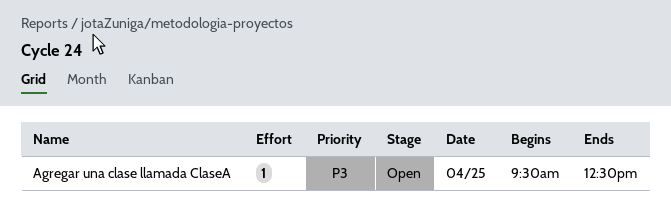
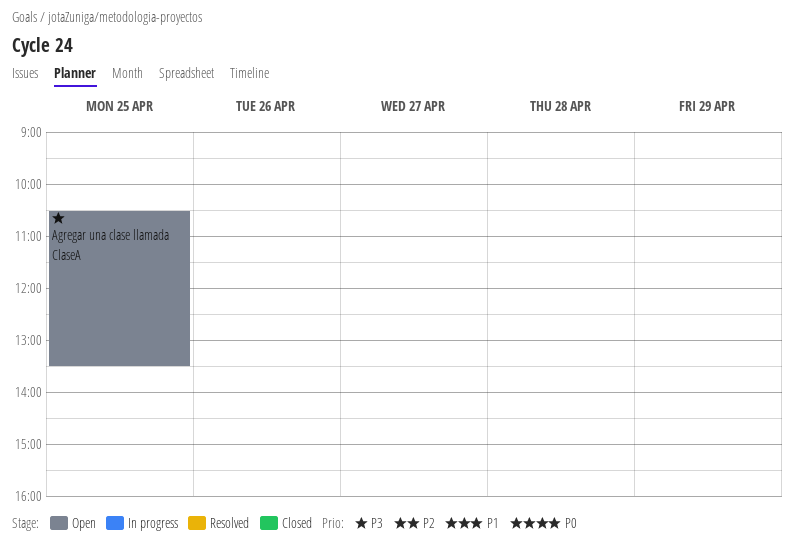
Agregar una clase llamada ClaseA, begins: 09:30 -> 10:30
Agregar una clase llamada ClaseA, ends: 12:30 -> 13:30

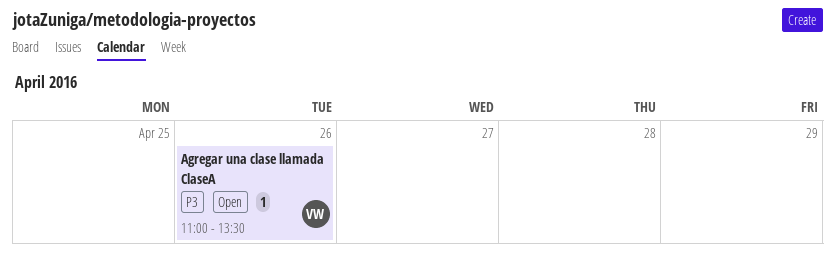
Agregar una clase llamada ClaseA, day: Apr 25 -> Apr 26
Agregar una clase llamada ClaseA, begins: 10:30 -> 11:00

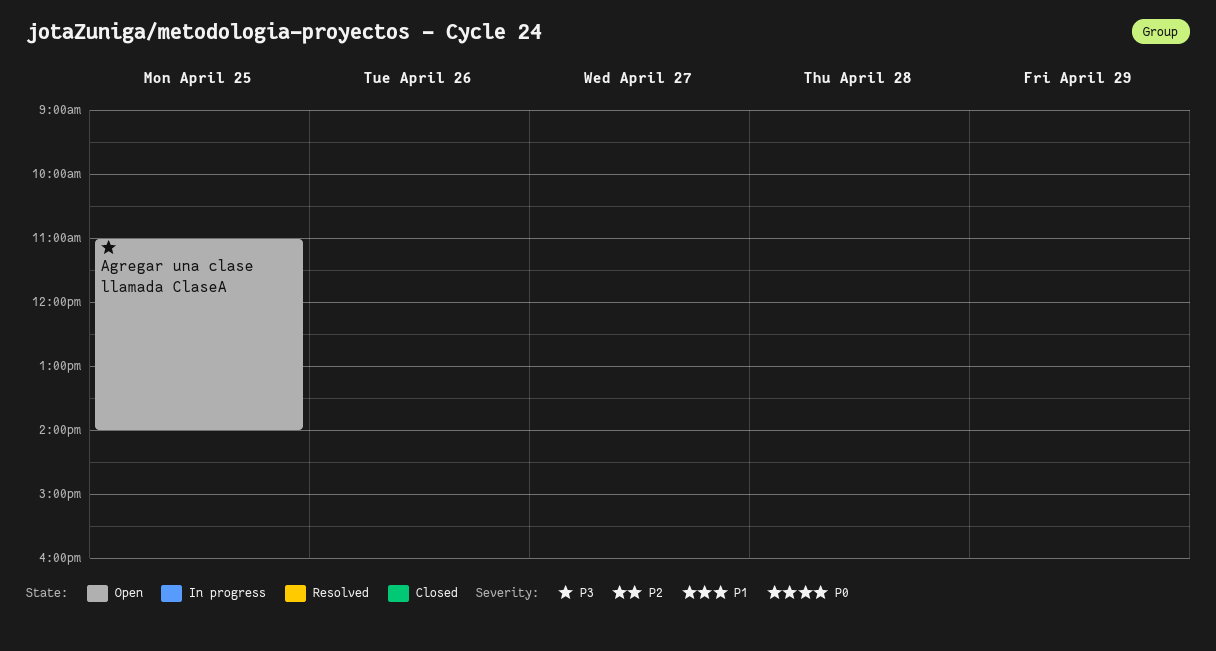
Agregar una clase llamada ClaseA, day: Apr 26 -> Apr 25
Agregar una clase llamada ClaseA, ends: 13:30 -> 14:00

